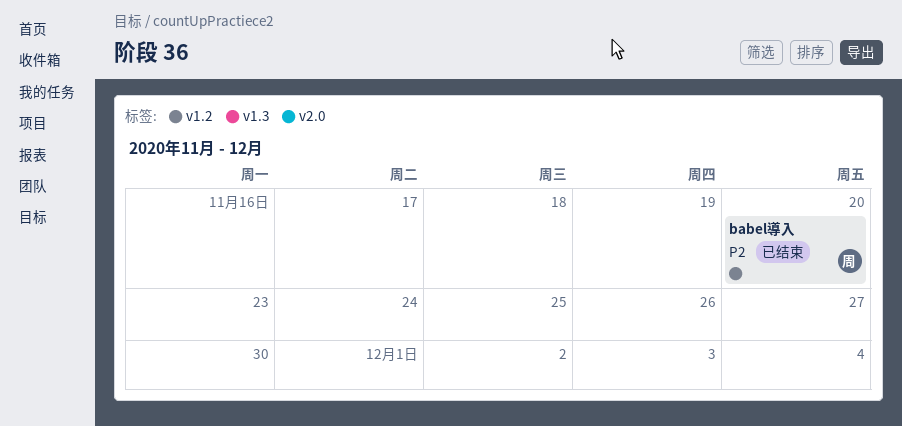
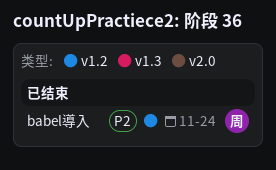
babel導入, due: Nov 20 -> Nov 24

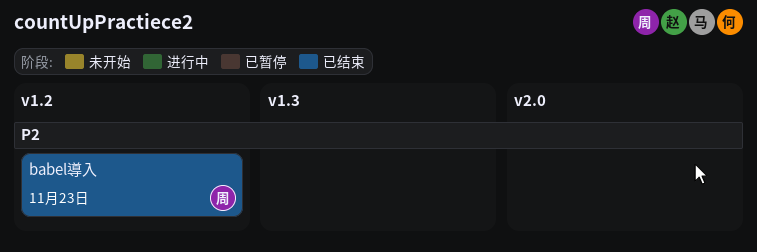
babel導入, due: Nov 24 -> Nov 23

